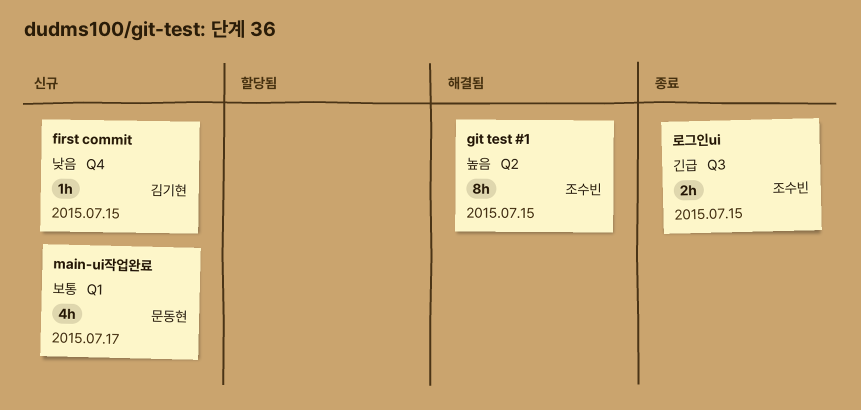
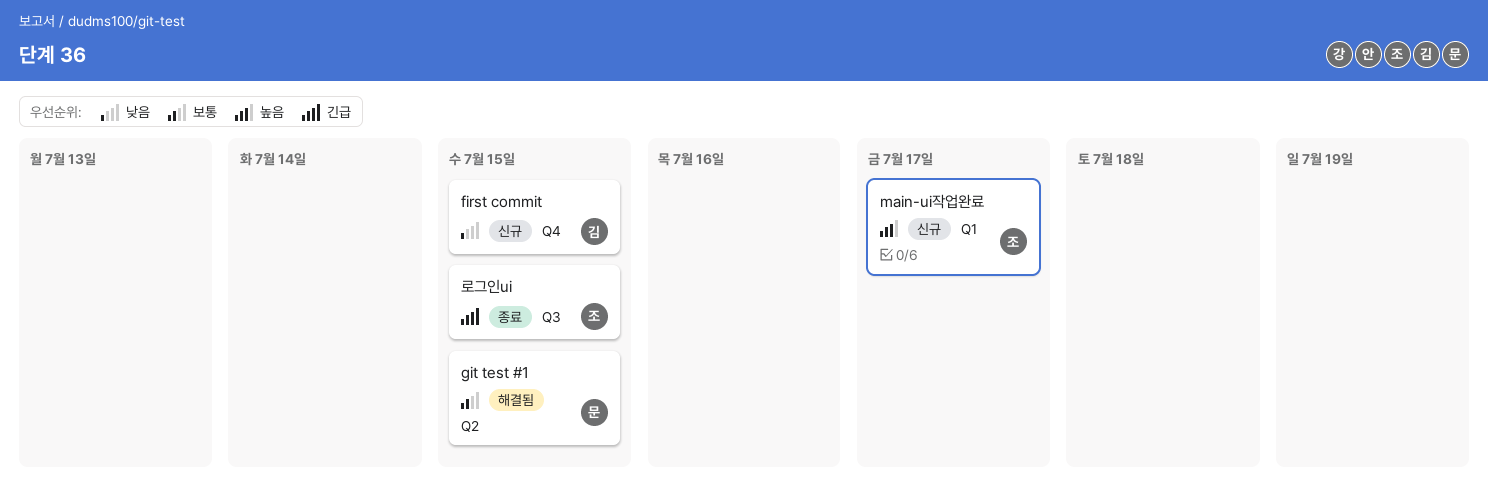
git test #1, owner: 조수빈 -> 문동현
git test #1, priority: 높음 -> 보통
main-ui작업완료, owner: 문동현 -> 조수빈
main-ui작업완료, priority: 보통 -> 높음

